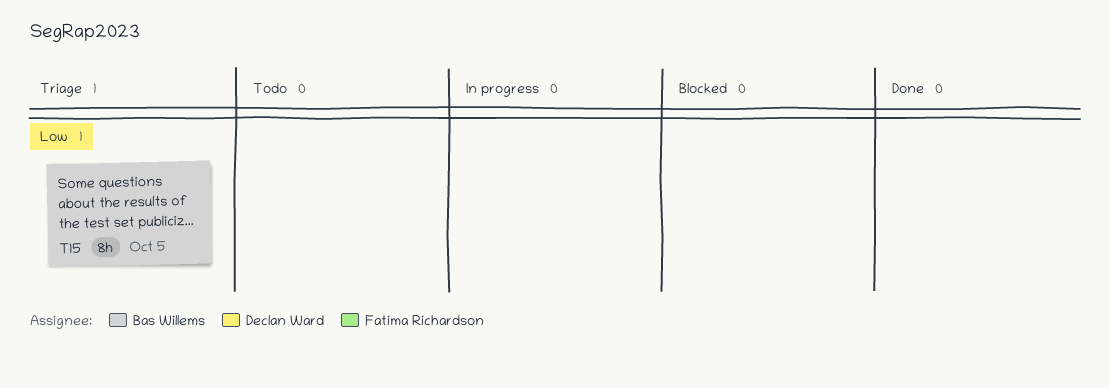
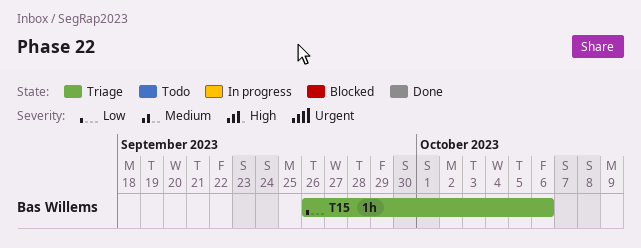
T15, estimate: 8h -> 1h
T15, due: Oct 5 -> Oct 6

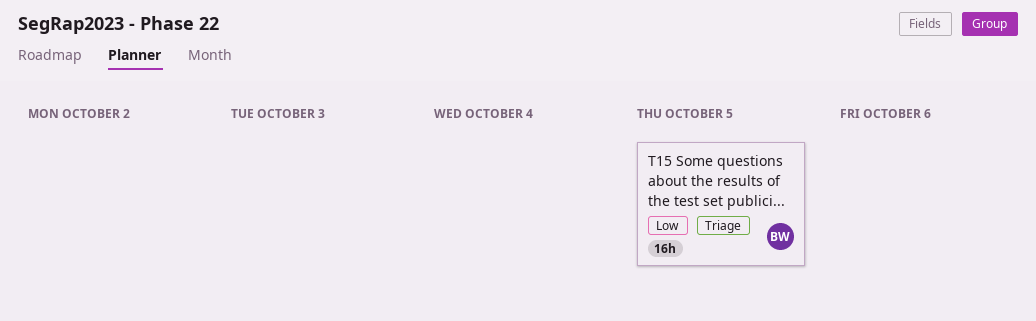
T15, estimate: 1h -> 16h
T15, due: Oct 6 -> Oct 5

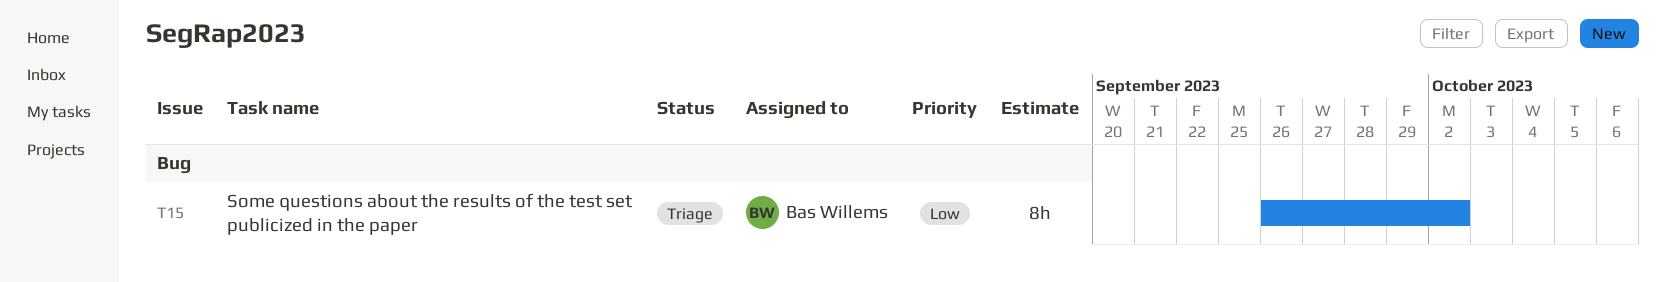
T15, estimate: 16h -> 8h
T15, due: Oct 5 -> Oct 2

